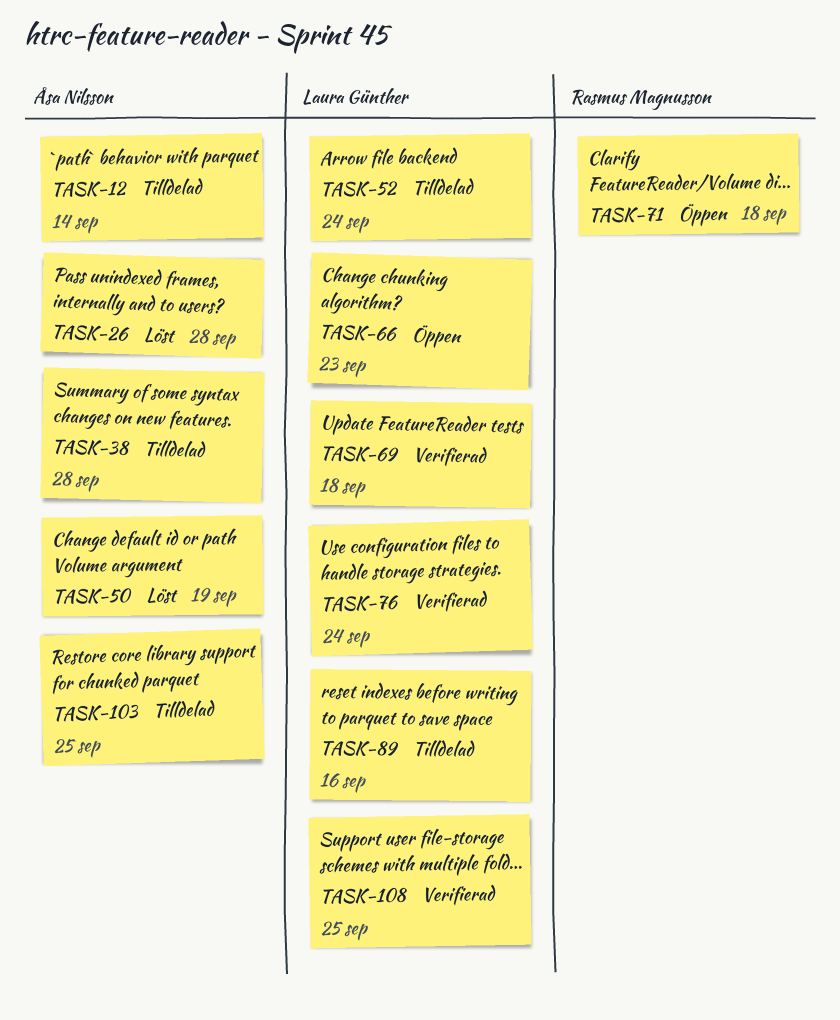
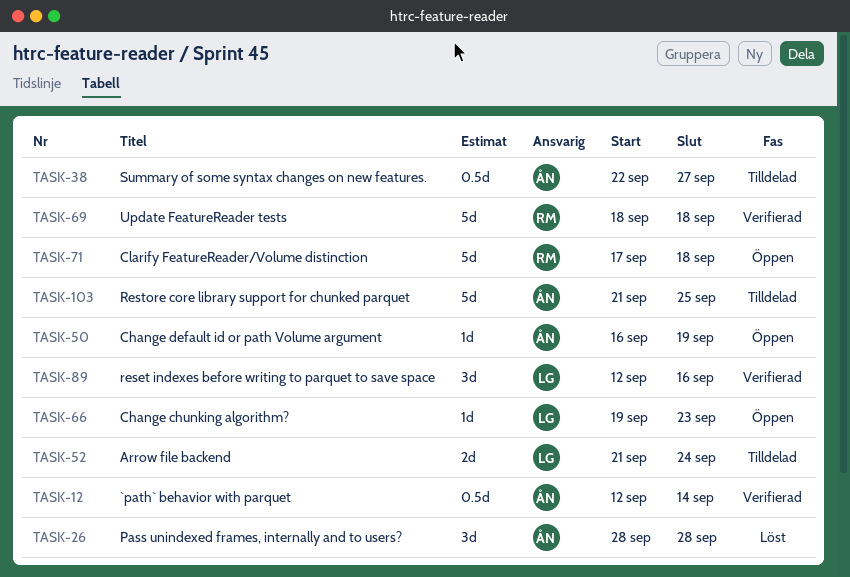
TASK-12, status: Tilldelad -> Verifierad
TASK-38, due: Sep 28 -> Sep 27
TASK-50, status: Löst -> Öppen
TASK-69, owner: Laura Günther -> Rasmus Magnusson
TASK-76: present -> none
TASK-89, status: Tilldelad -> Verifierad
TASK-108: present -> none

